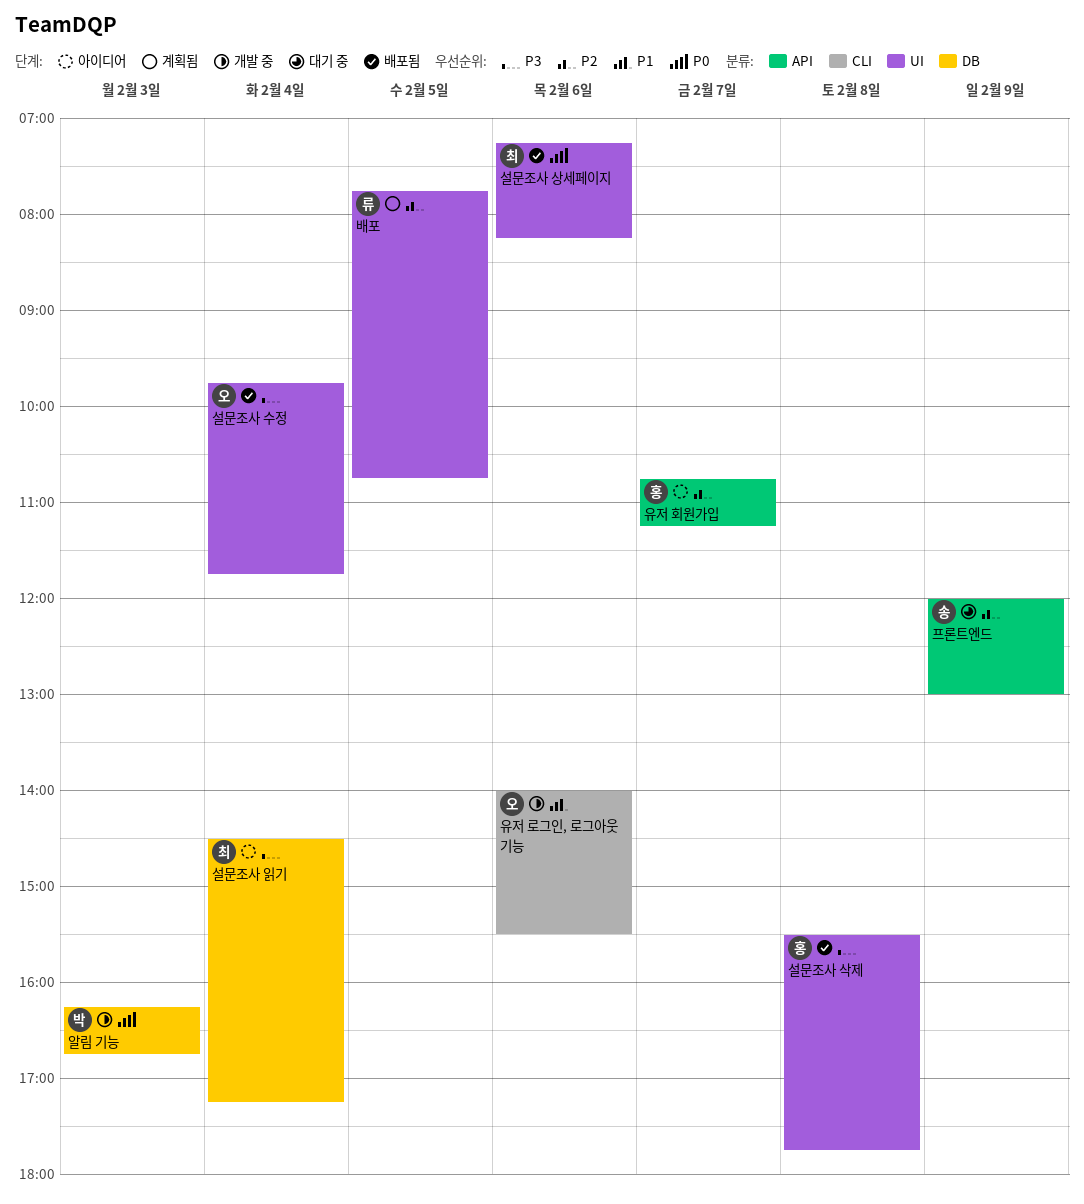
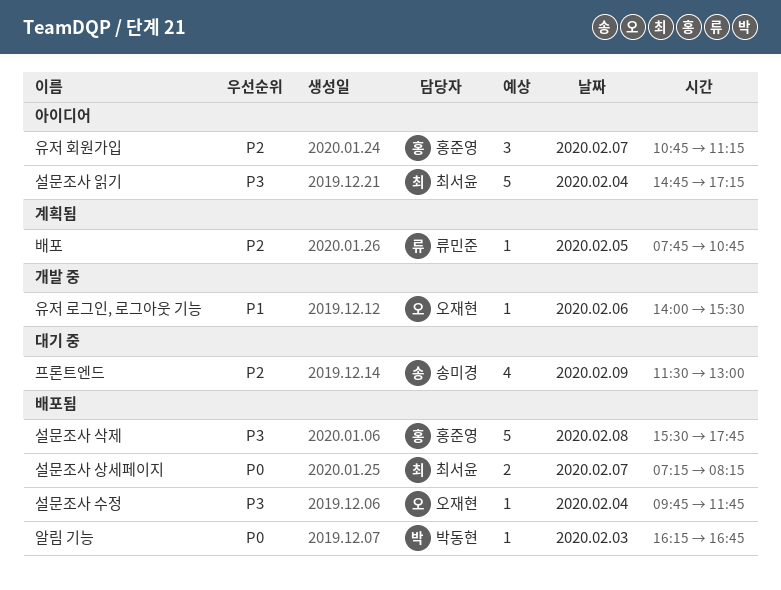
설문조사 상세페이지, day: Feb 6 -> Feb 7
설문조사 읽기, begins: 14:30 -> 14:45
알림 기능, status: 개발 중 -> 배포됨
프론트엔드, begins: 12:00 -> 11:30

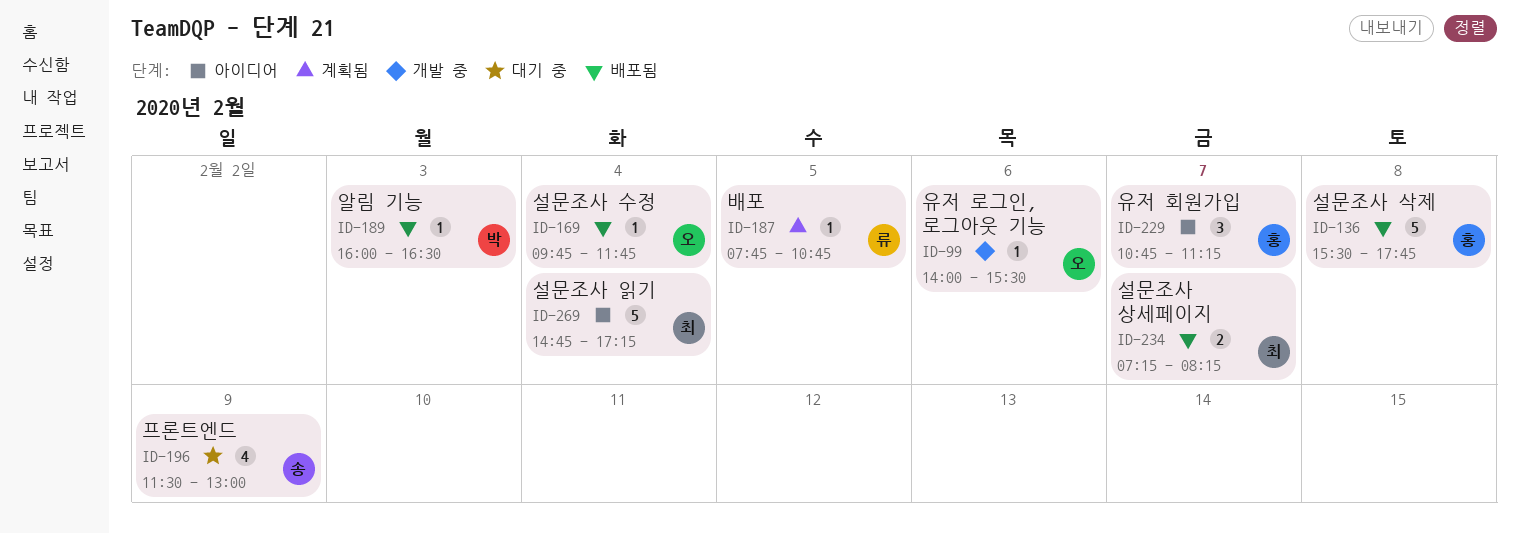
알림 기능, begins: 16:15 -> 16:00
알림 기능, ends: 16:45 -> 16:30

